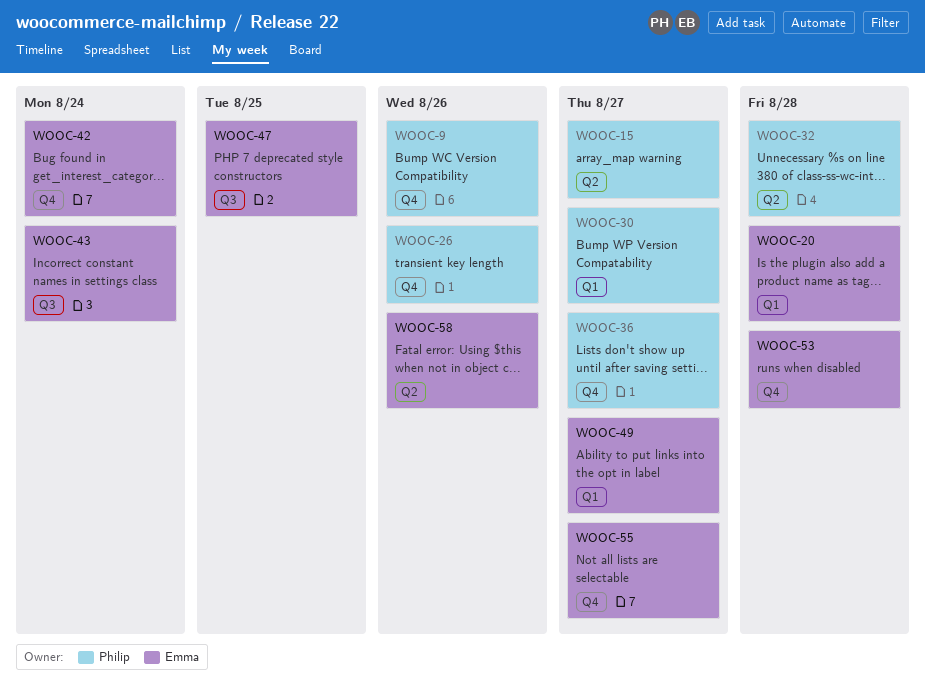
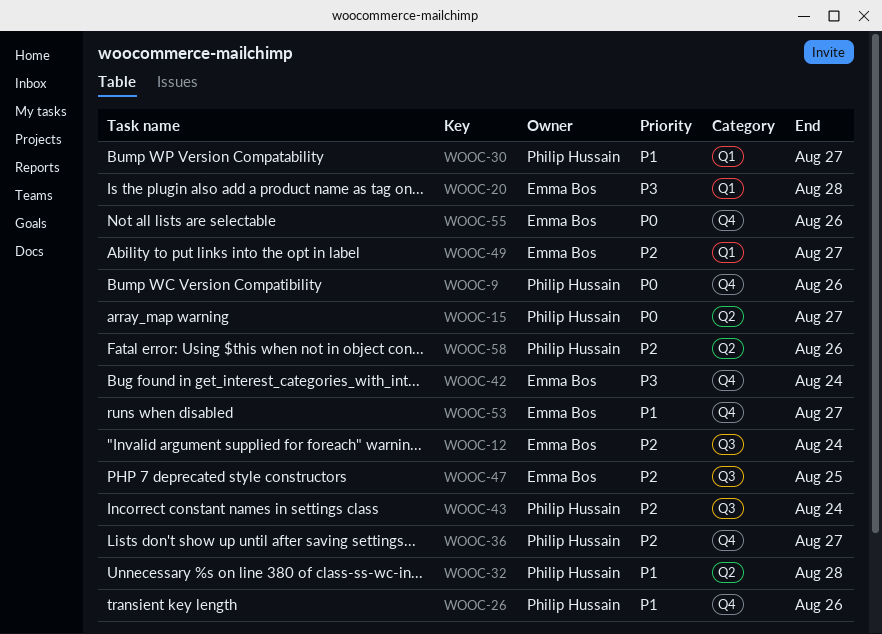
WOOC-12: none -> present
WOOC-43, owner: Emma Bos -> Philip Hussain
WOOC-53, due: Aug 28 -> Aug 27
WOOC-55, due: Aug 27 -> Aug 26
WOOC-58, owner: Emma Bos -> Philip Hussain

